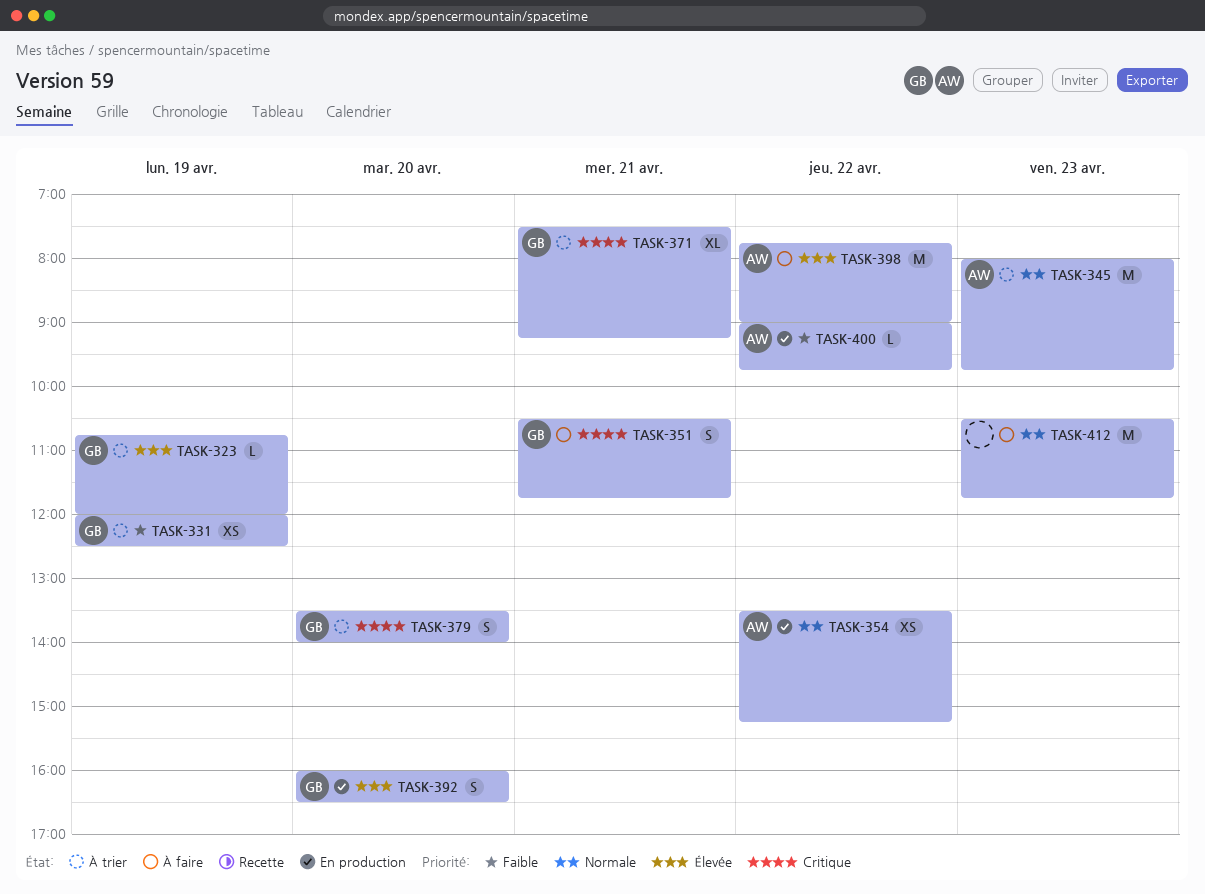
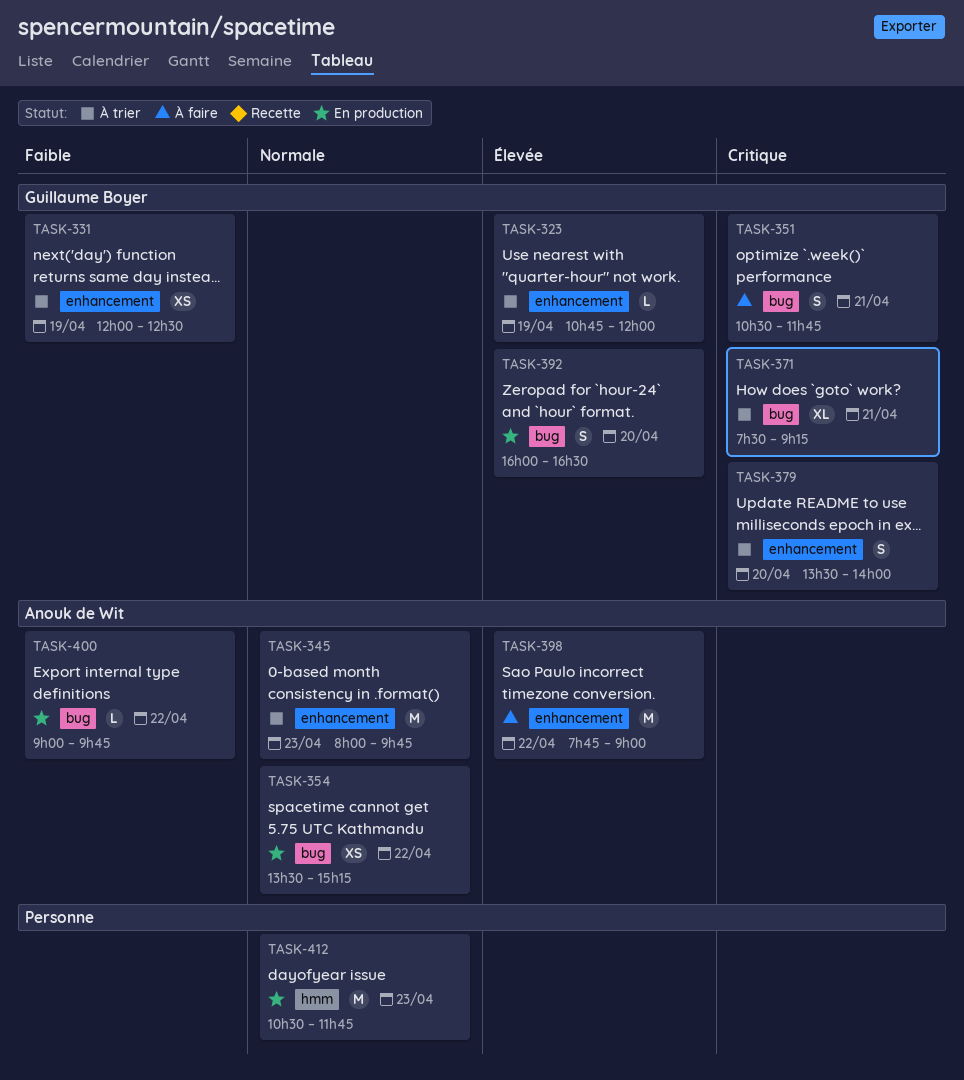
TASK-412, status: À faire -> En production

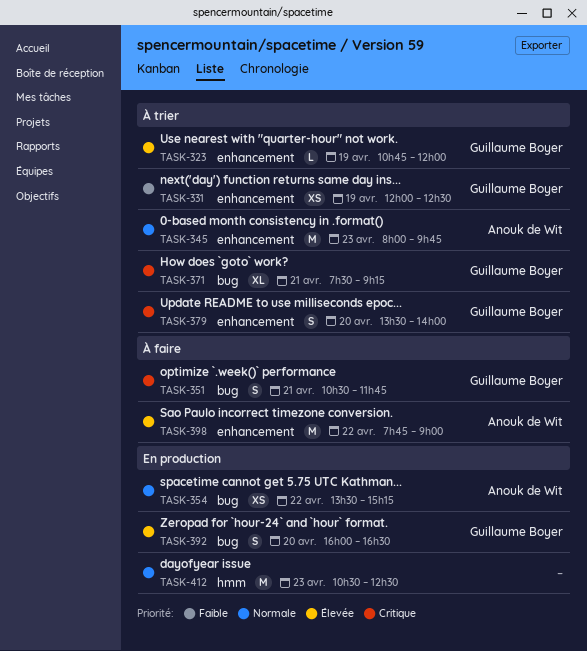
TASK-400: present -> none
TASK-412, ends: 11:45 -> 12:30

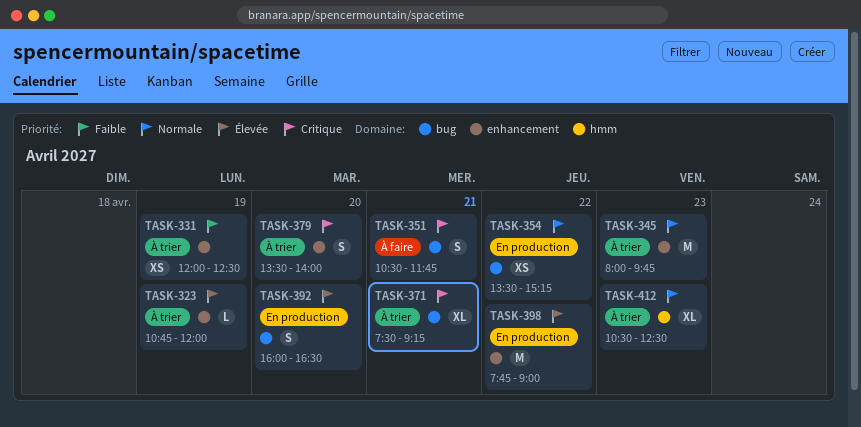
TASK-398, status: À faire -> En production
TASK-412, status: En production -> À trier
TASK-412, estimate: M -> XL

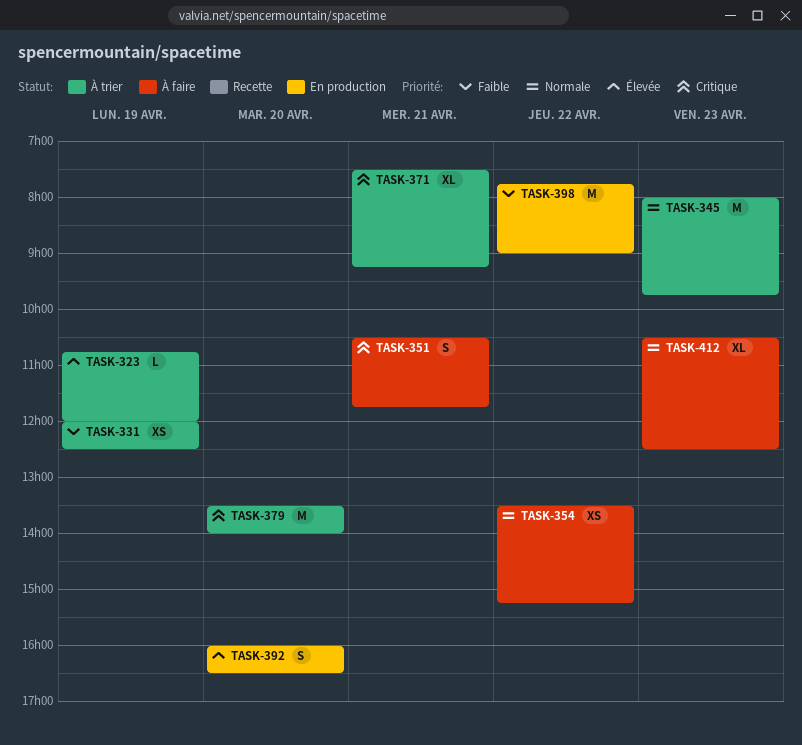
TASK-354, status: En production -> À faire
TASK-379, estimate: S -> M
TASK-398, priority: Élevée -> Faible
TASK-412, status: À trier -> À faire

